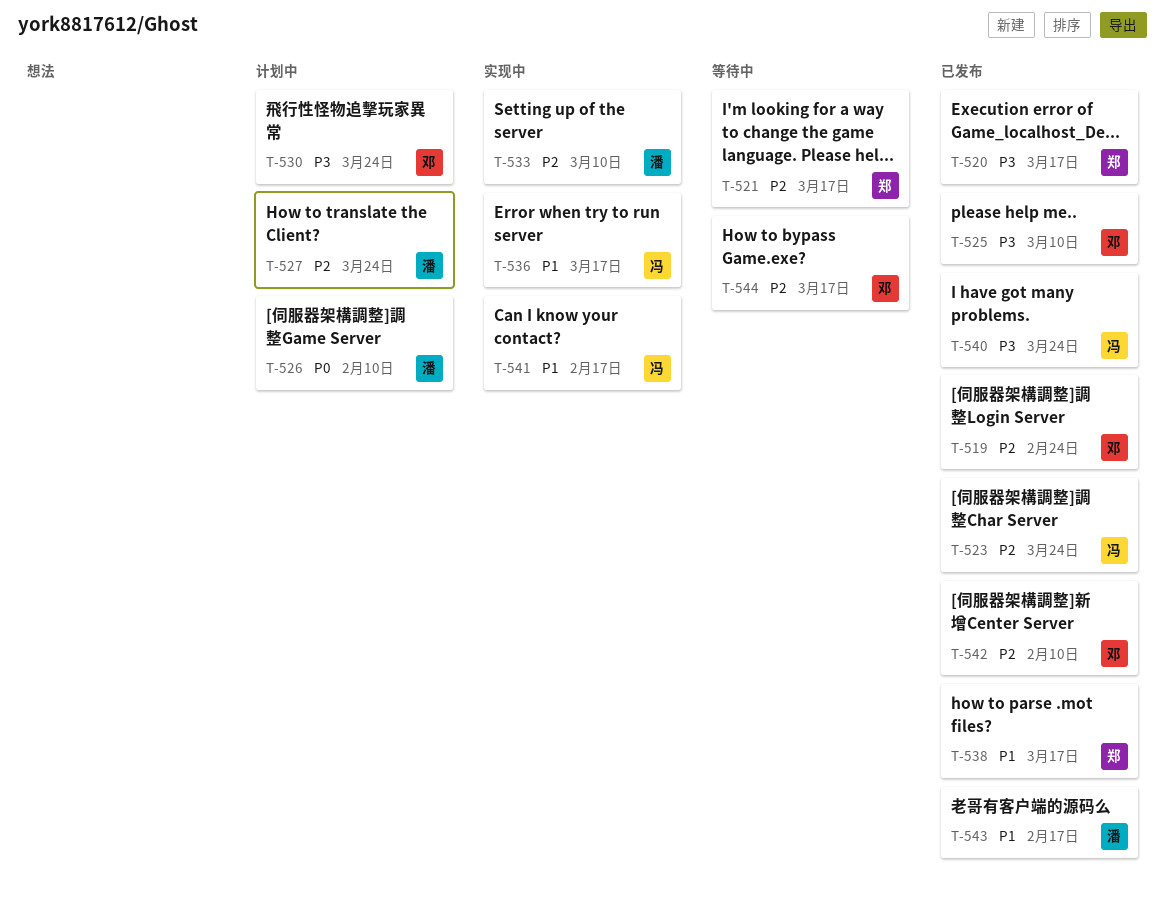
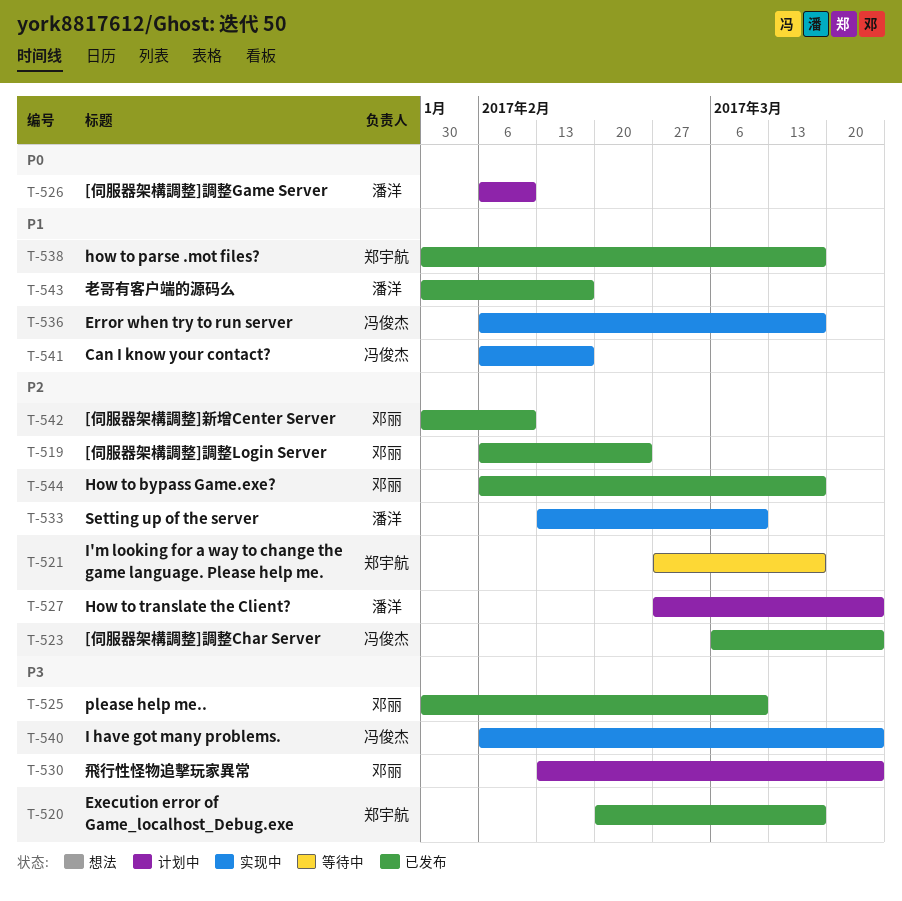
T-540, status: 已发布 -> 实现中
T-544, status: 等待中 -> 已发布

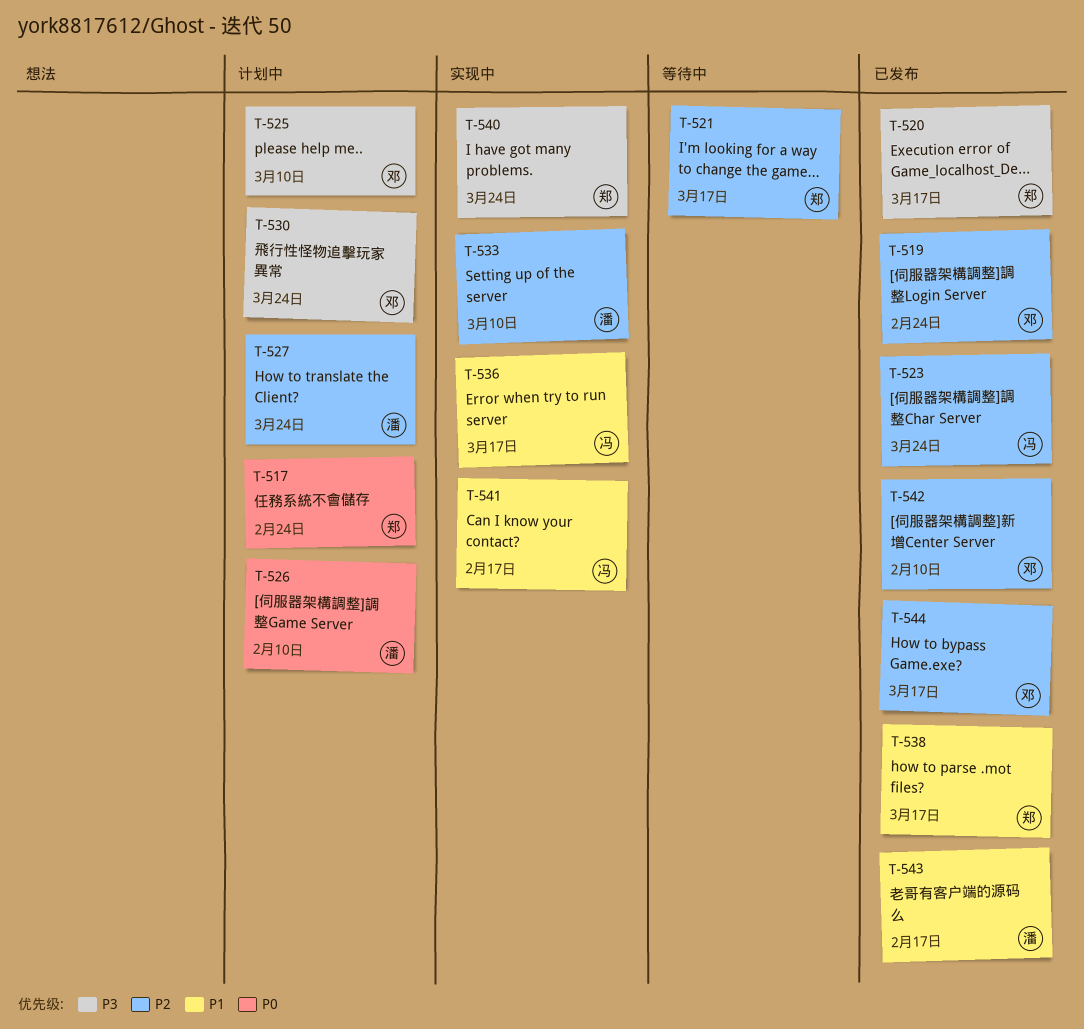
T-517: none -> present
T-525, status: 已发布 -> 计划中
T-540, owner: 冯俊杰 -> 郑宇航

